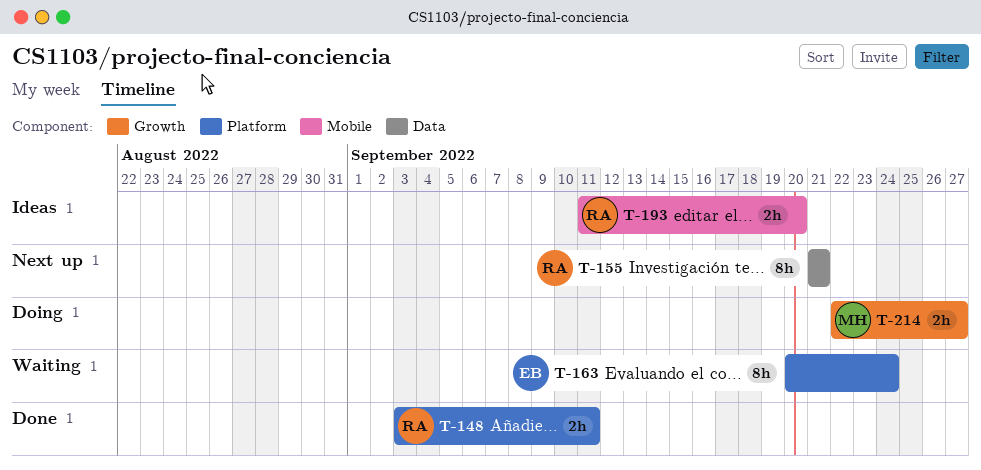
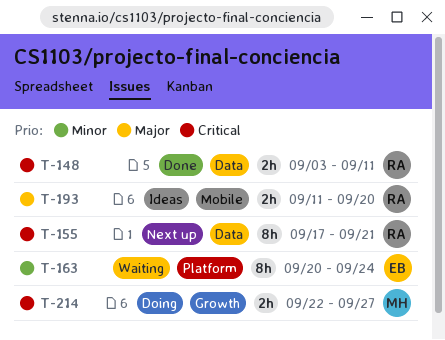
T-148, label: Platform -> Data
T-155, start: Sep 21 -> Sep 17

